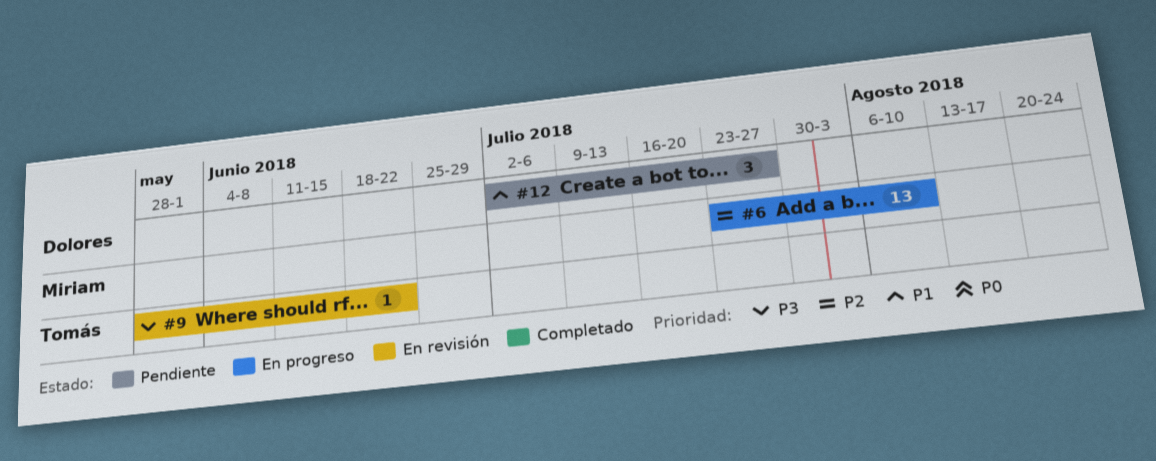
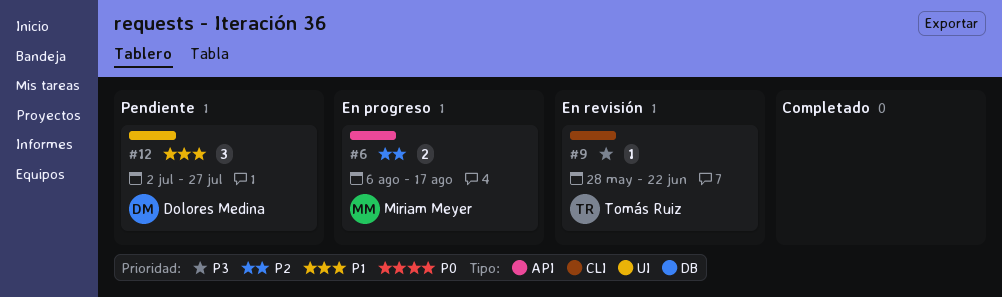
#6, estimate: 13 -> 2
#6, start: Jul 23 -> Aug 6
#6, due: Aug 10 -> Aug 17

